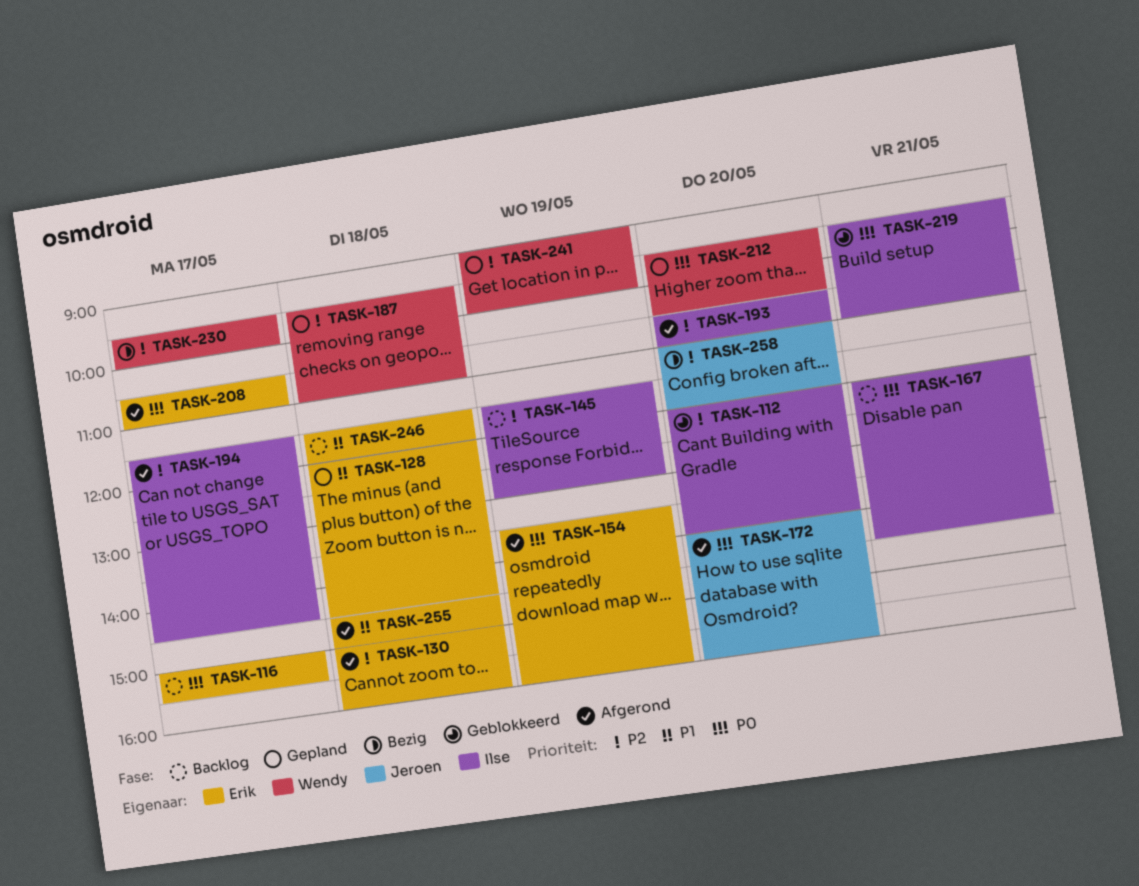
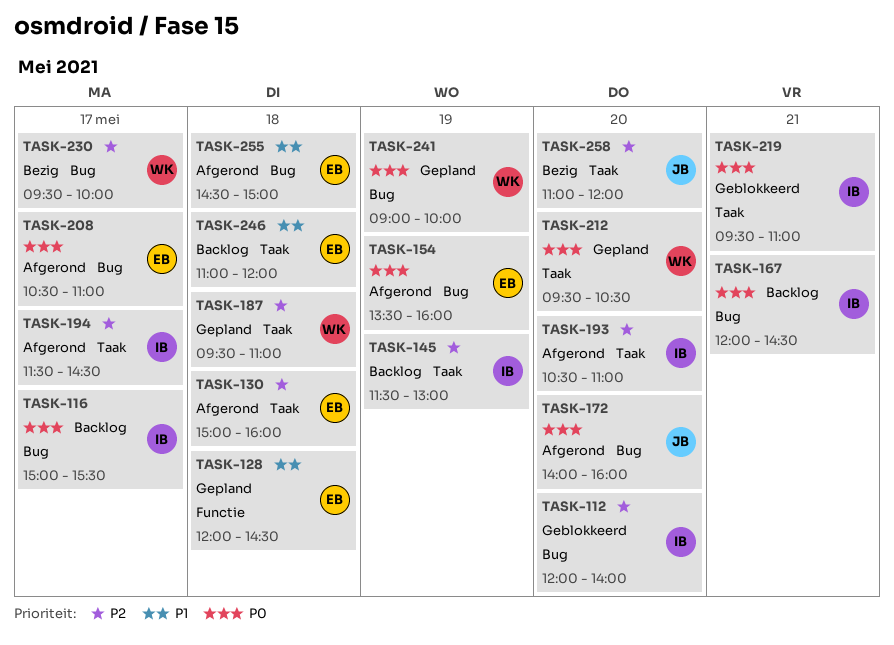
TASK-116, owner: Erik -> Ilse
TASK-241, priority: P2 -> P0
TASK-246, begins: 11:30 -> 11:00

